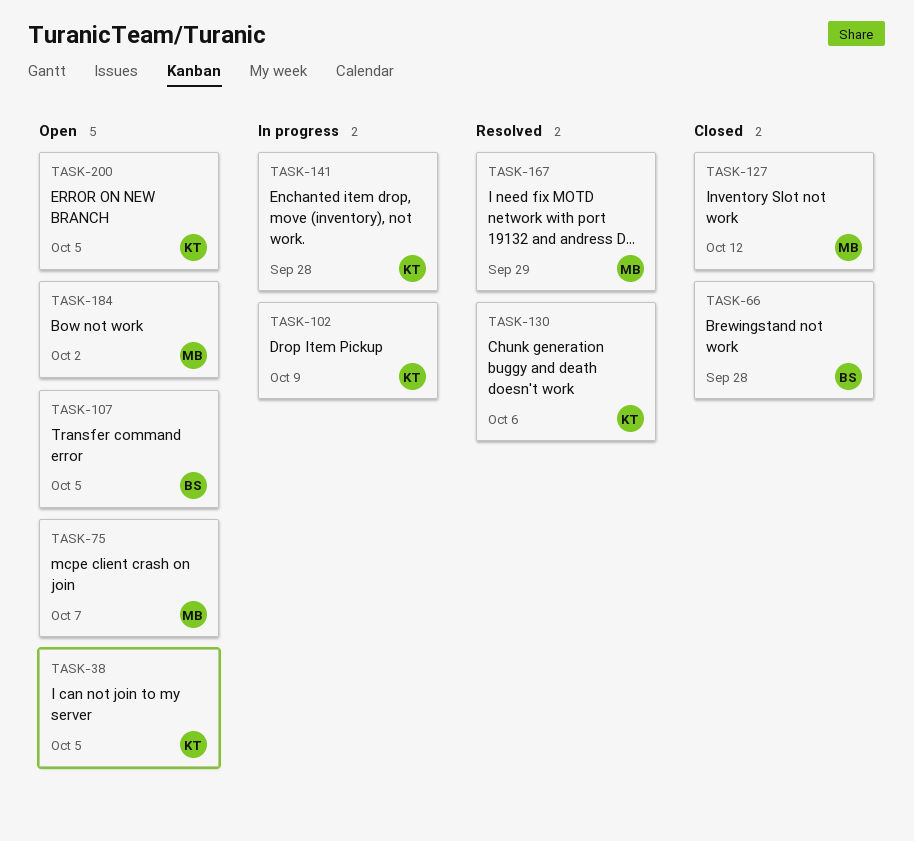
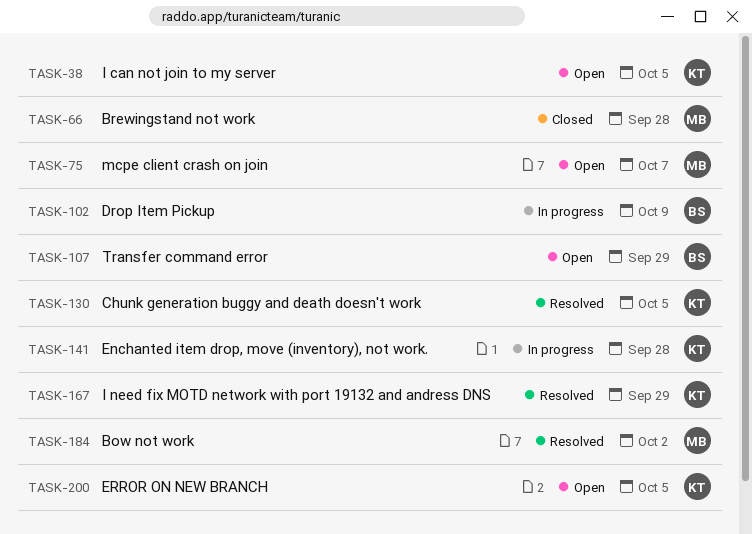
TASK-66, owner: BS -> MB
TASK-102, owner: KT -> BS
TASK-107, due: Oct 5 -> Sep 29
TASK-127: present -> none
TASK-130, due: Oct 6 -> Oct 5
TASK-167, owner: MB -> KT
TASK-184, status: Open -> Resolved

